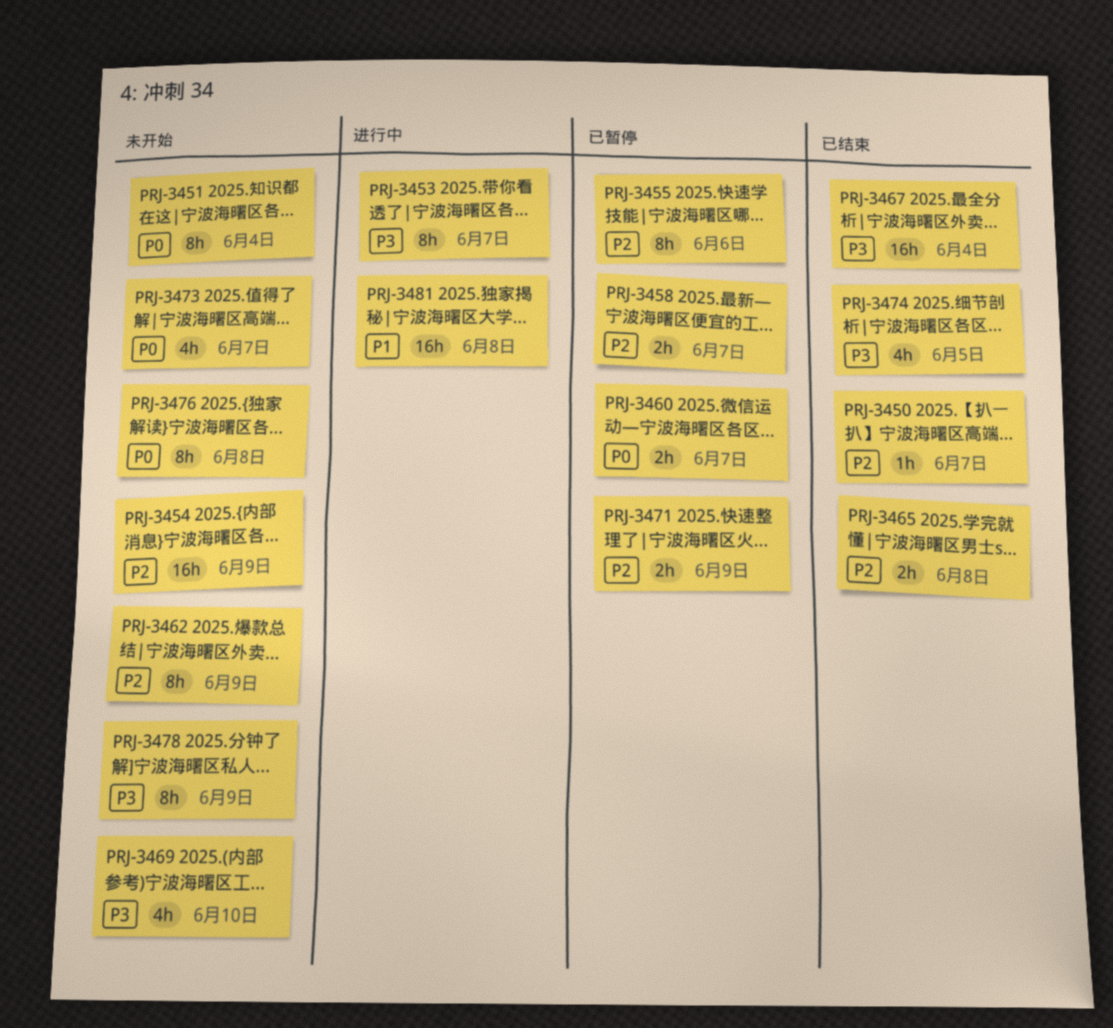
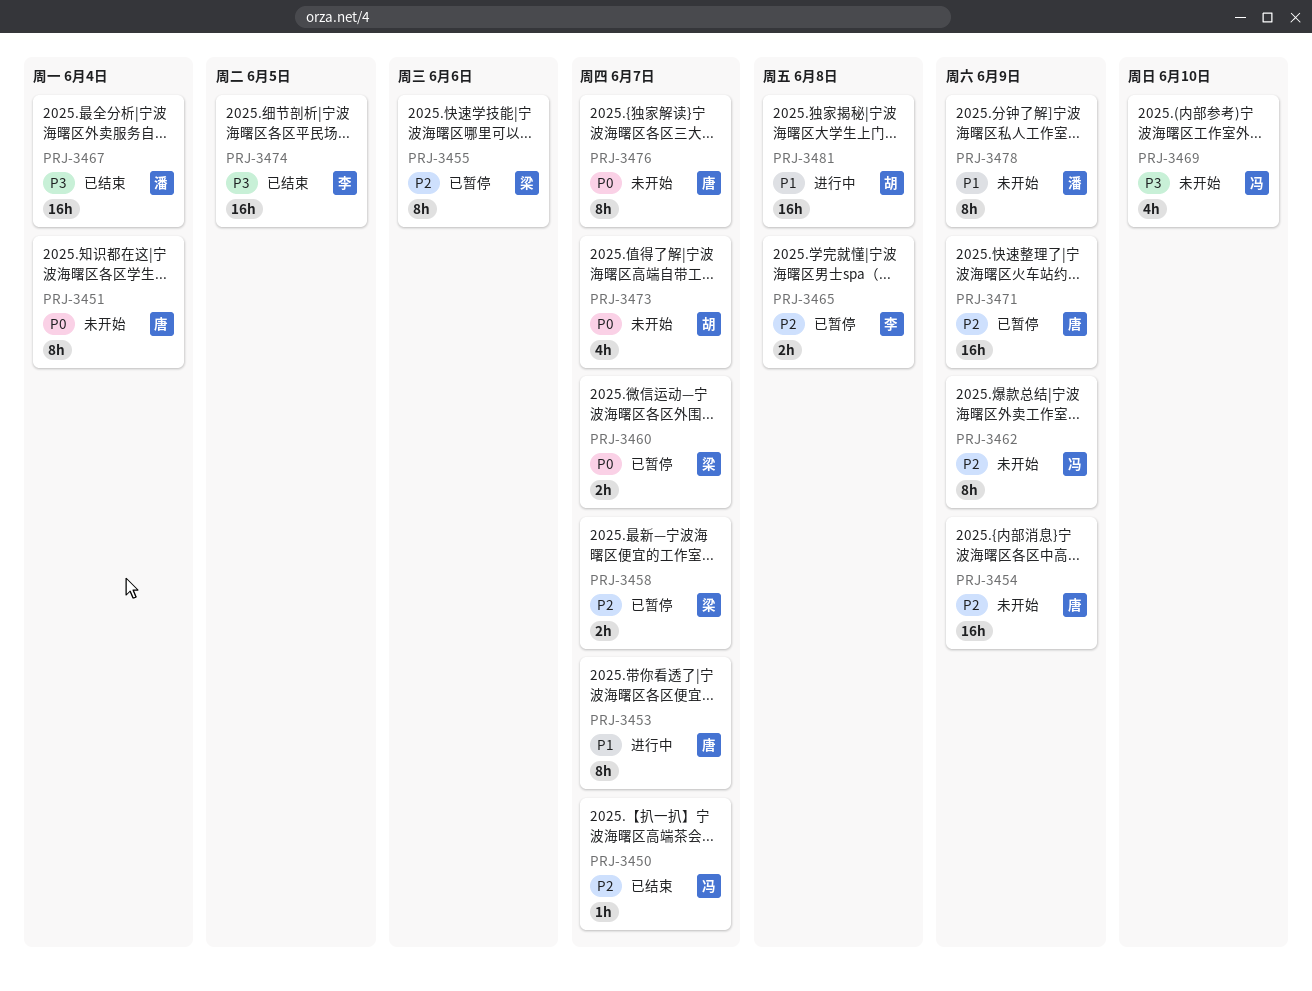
PRJ-3453, priority: P3 -> P1
PRJ-3465, status: 已结束 -> 已暂停
PRJ-3471, estimate: 2h -> 16h
PRJ-3474, estimate: 4h -> 16h
PRJ-3476, due: Jun 8 -> Jun 7
PRJ-3478, priority: P3 -> P1

